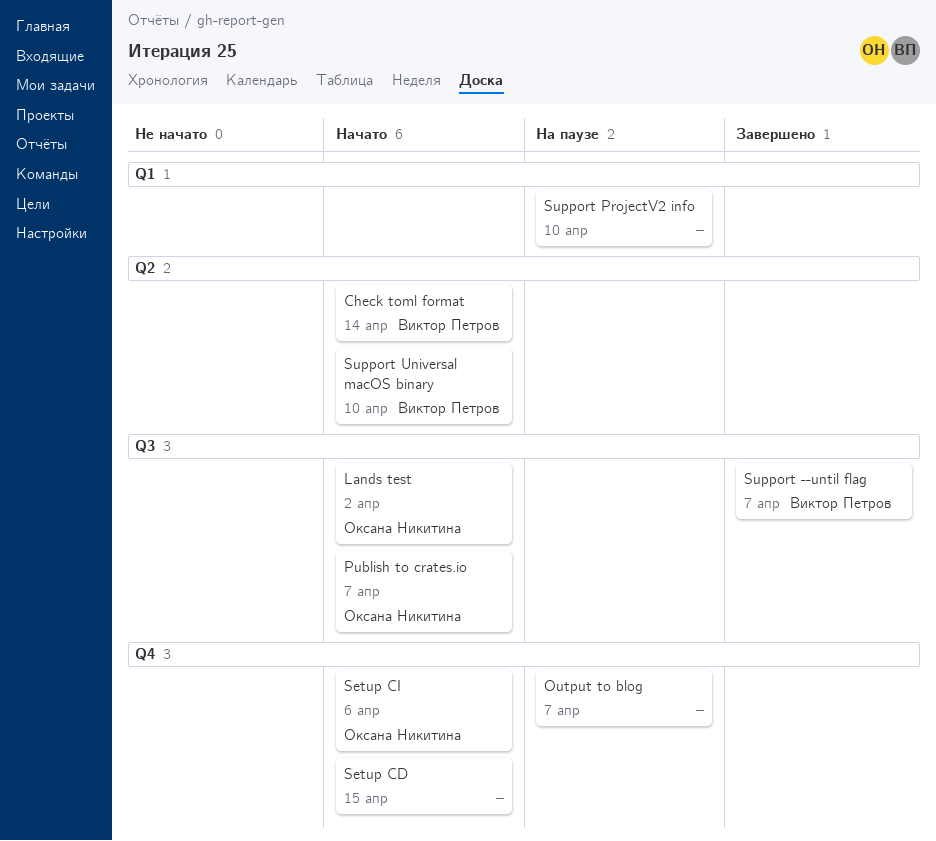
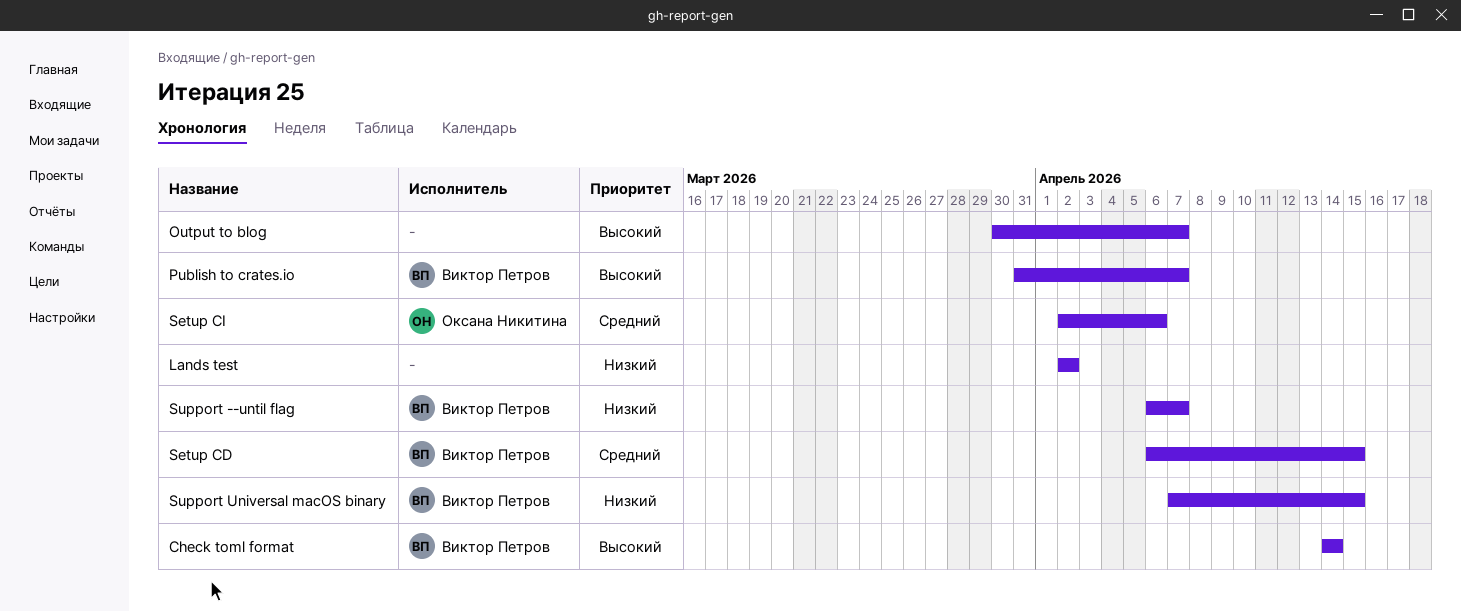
Lands test, owner: Оксана Никитина -> none
Publish to crates.io, owner: Оксана Никитина -> Виктор Петров
Setup CD, owner: none -> Виктор Петров
Support ProjectV2 info: present -> none
Support Universal macOS binary, due: Apr 10 -> Apr 15

